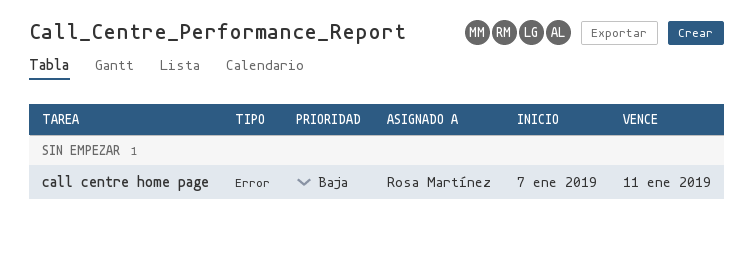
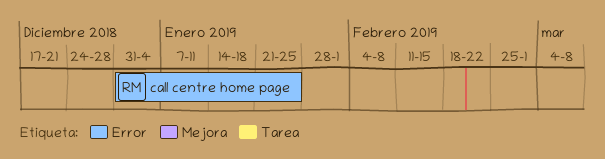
call centre home page, start: Jan 7 -> Dec 31
call centre home page, due: Jan 11 -> Jan 25

